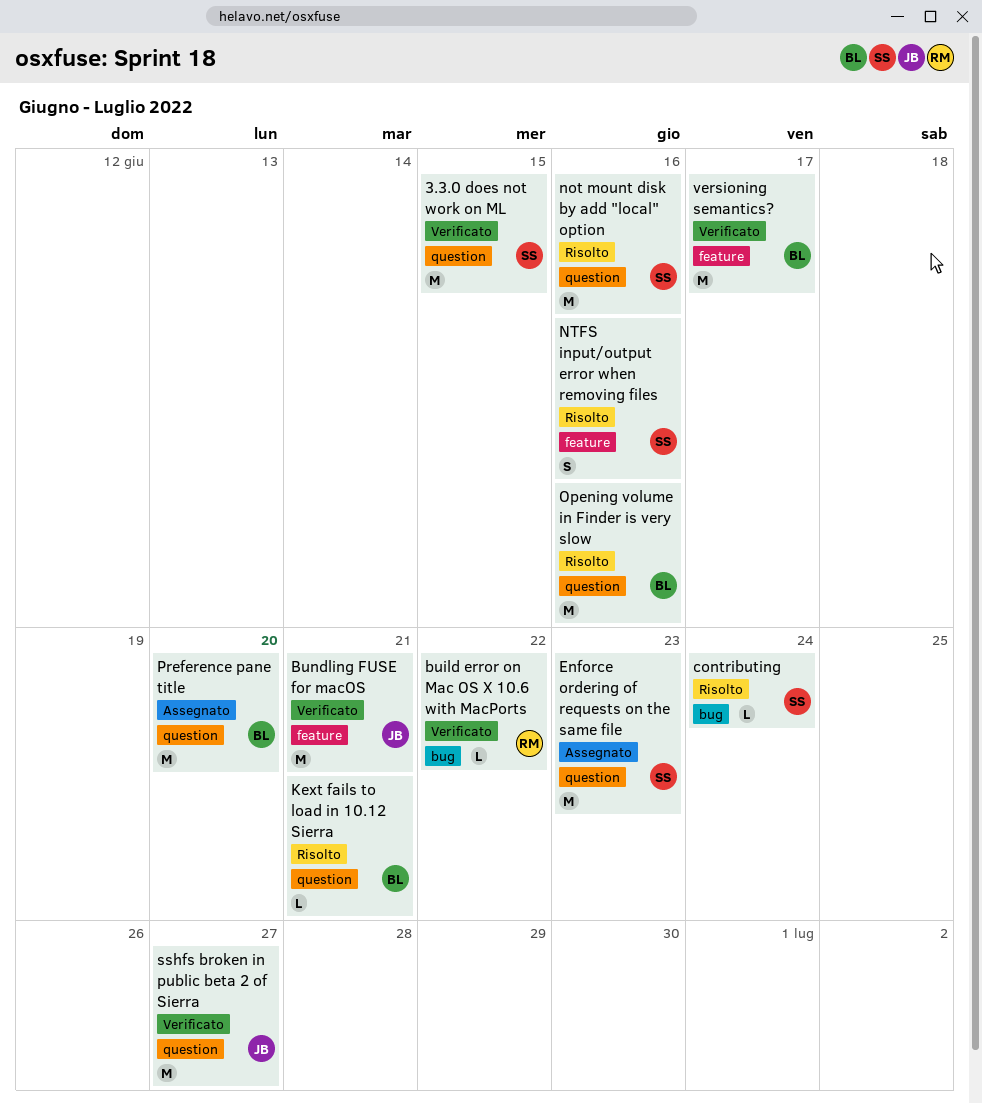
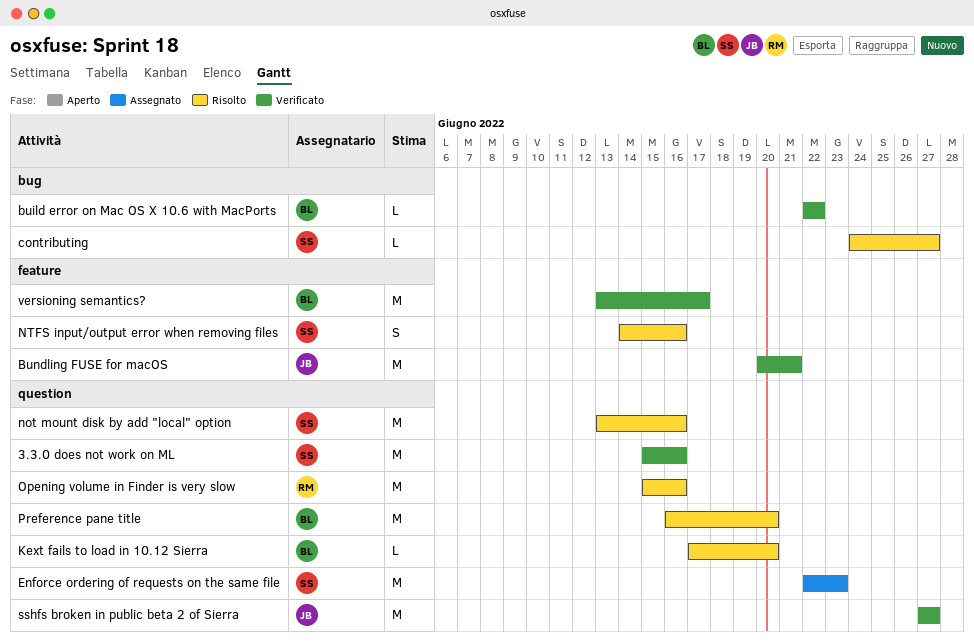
3.3.0 does not work on ML, due: Jun 15 -> Jun 16
build error on Mac OS X 10.6 with MacPorts, owner: RM -> BL
contributing, due: Jun 24 -> Jun 27
Kext fails to load in 10.12 Sierra, due: Jun 21 -> Jun 20
Opening volume in Finder is very slow, owner: BL -> RM
Preference pane title, status: Assegnato -> Risolto

